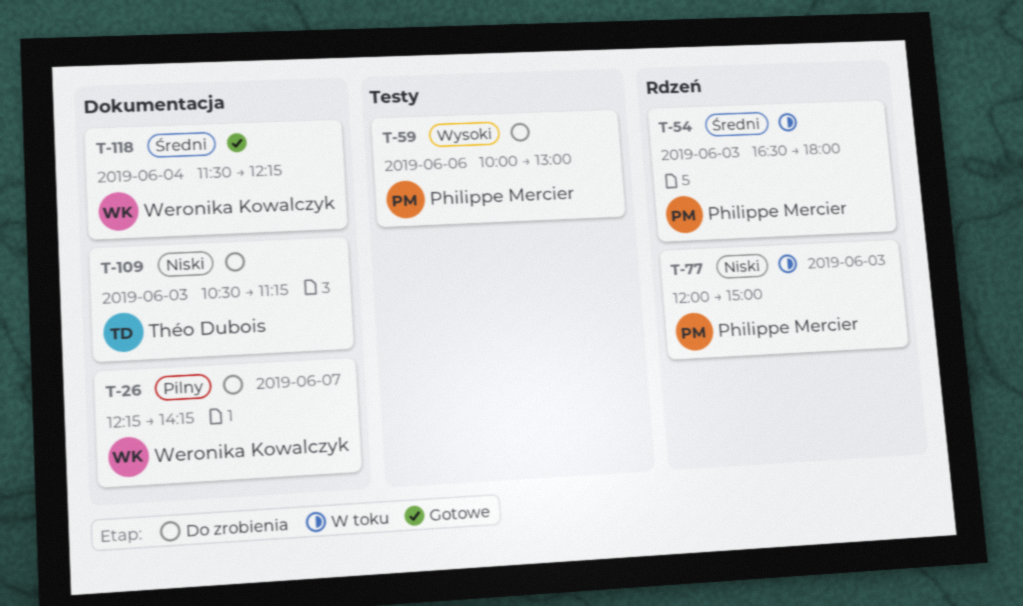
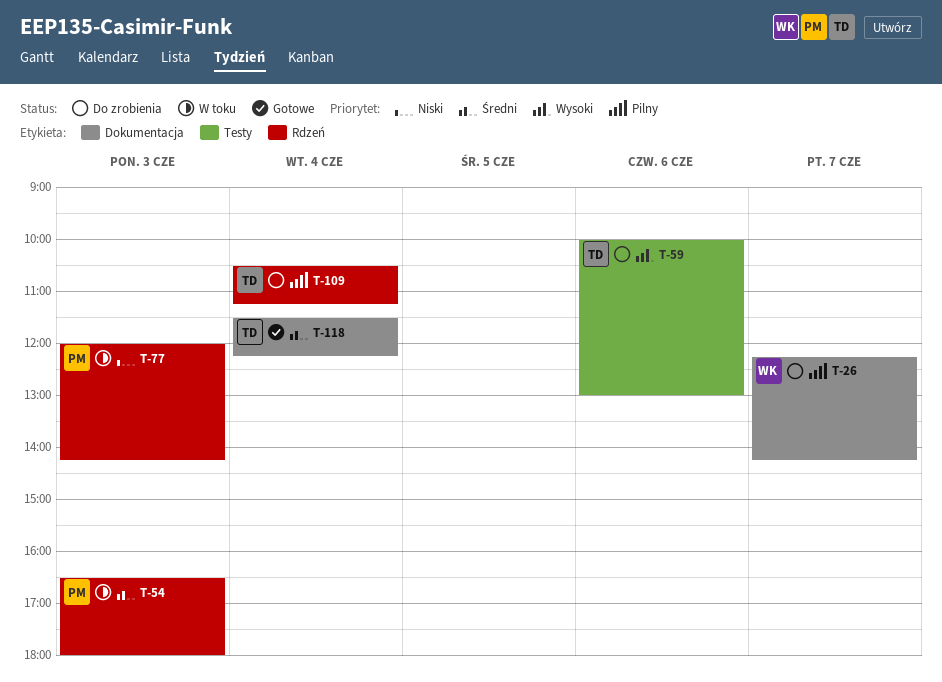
T-59, owner: Philippe Mercier -> Théo Dubois
T-77, ends: 15:00 -> 14:15
T-109, priority: Niski -> Pilny
T-109, label: Dokumentacja -> Rdzeń
T-109, day: Jun 3 -> Jun 4
T-118, owner: Weronika Kowalczyk -> Théo Dubois

